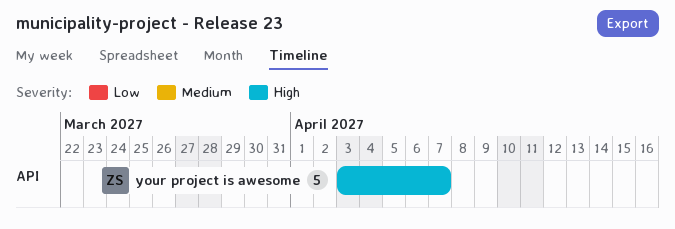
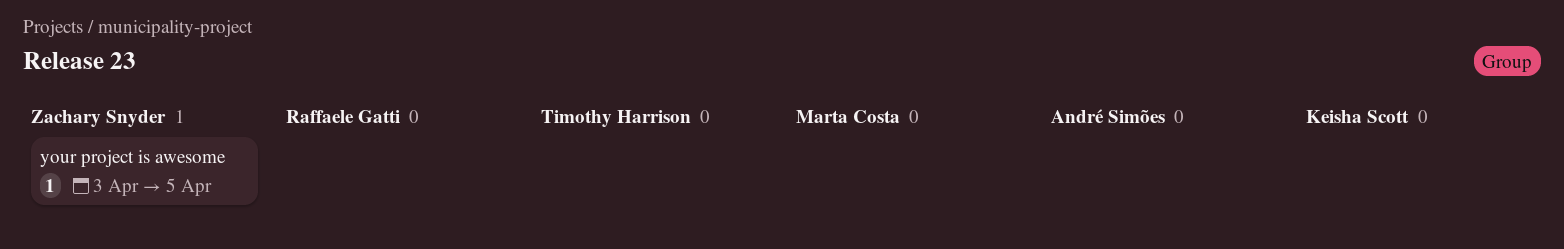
your project is awesome, estimate: 5 -> 1
your project is awesome, due: Apr 7 -> Apr 5

